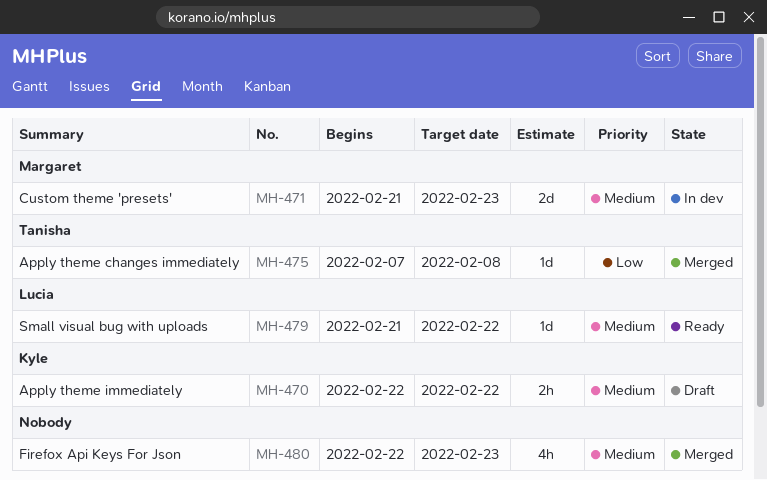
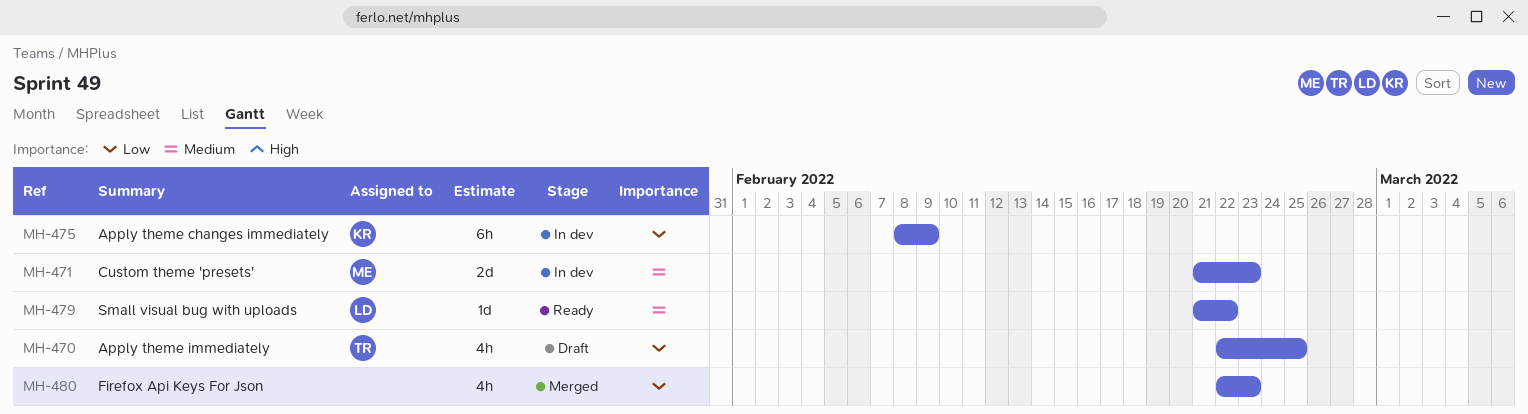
MH-470, owner: Kyle -> Tanisha
MH-470, priority: Medium -> Low
MH-470, estimate: 2h -> 4h
MH-470, due: Feb 22 -> Feb 25
MH-475, status: Merged -> In dev
MH-475, owner: Tanisha -> Kyle
MH-475, estimate: 1d -> 6h
MH-475, start: Feb 7 -> Feb 8
MH-475, due: Feb 8 -> Feb 9
MH-480, priority: Medium -> Low

